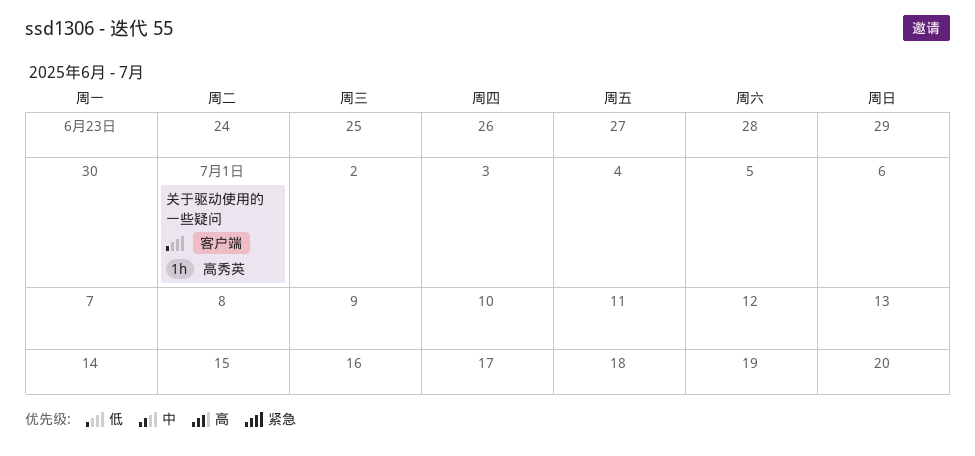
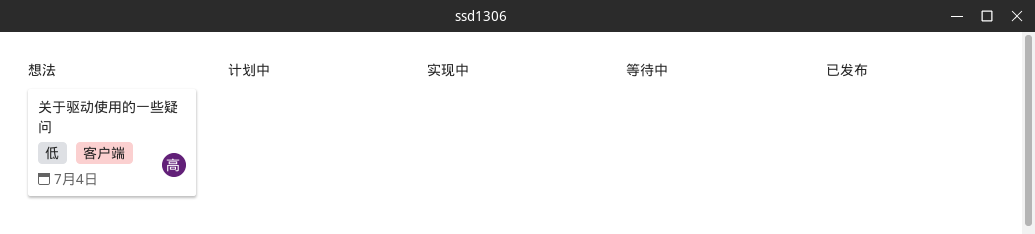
关于驱动使用的一些疑问, due: Jul 1 -> Jul 4

